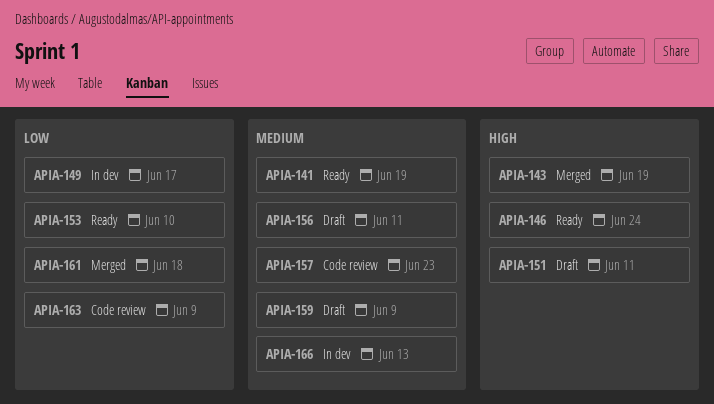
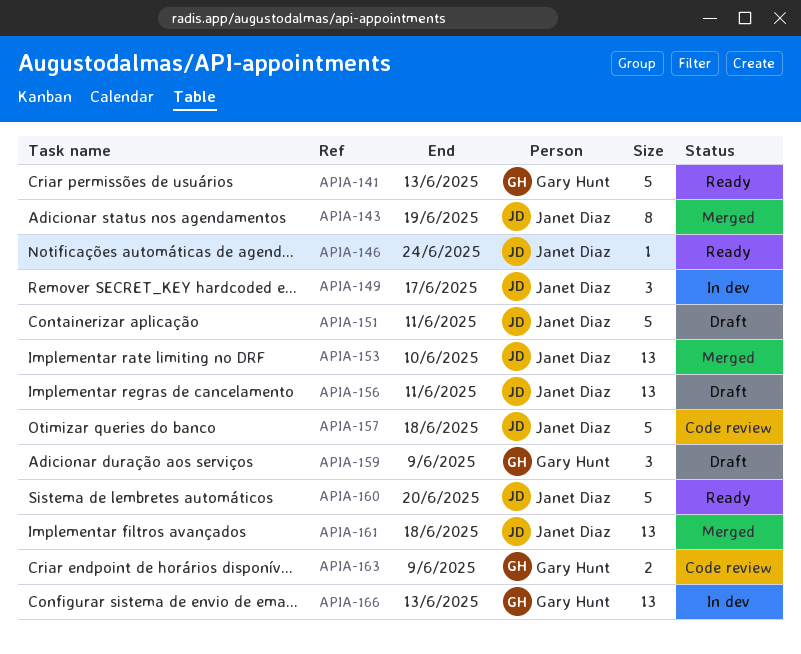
APIA-141, due: Jun 19 -> Jun 13
APIA-153, status: Ready -> Merged
APIA-157, due: Jun 23 -> Jun 18
APIA-160: none -> present

